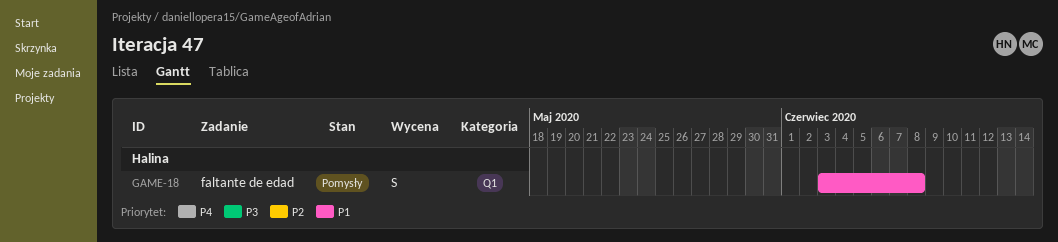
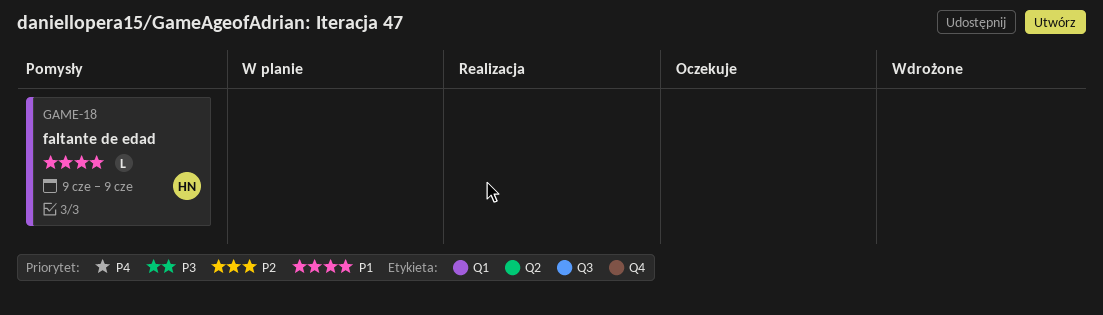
GAME-18, estimate: S -> L
GAME-18, start: Jun 3 -> Jun 9
GAME-18, due: Jun 8 -> Jun 9

